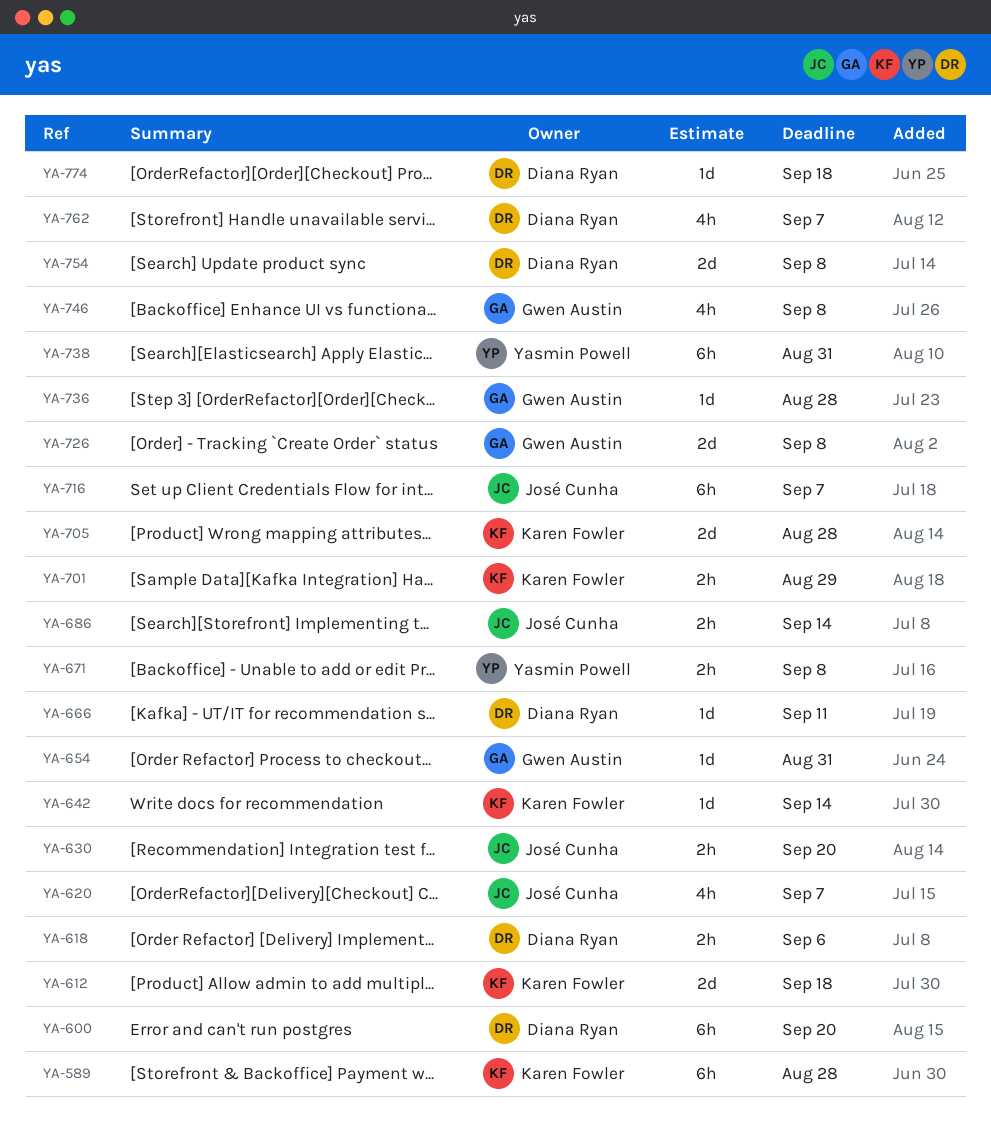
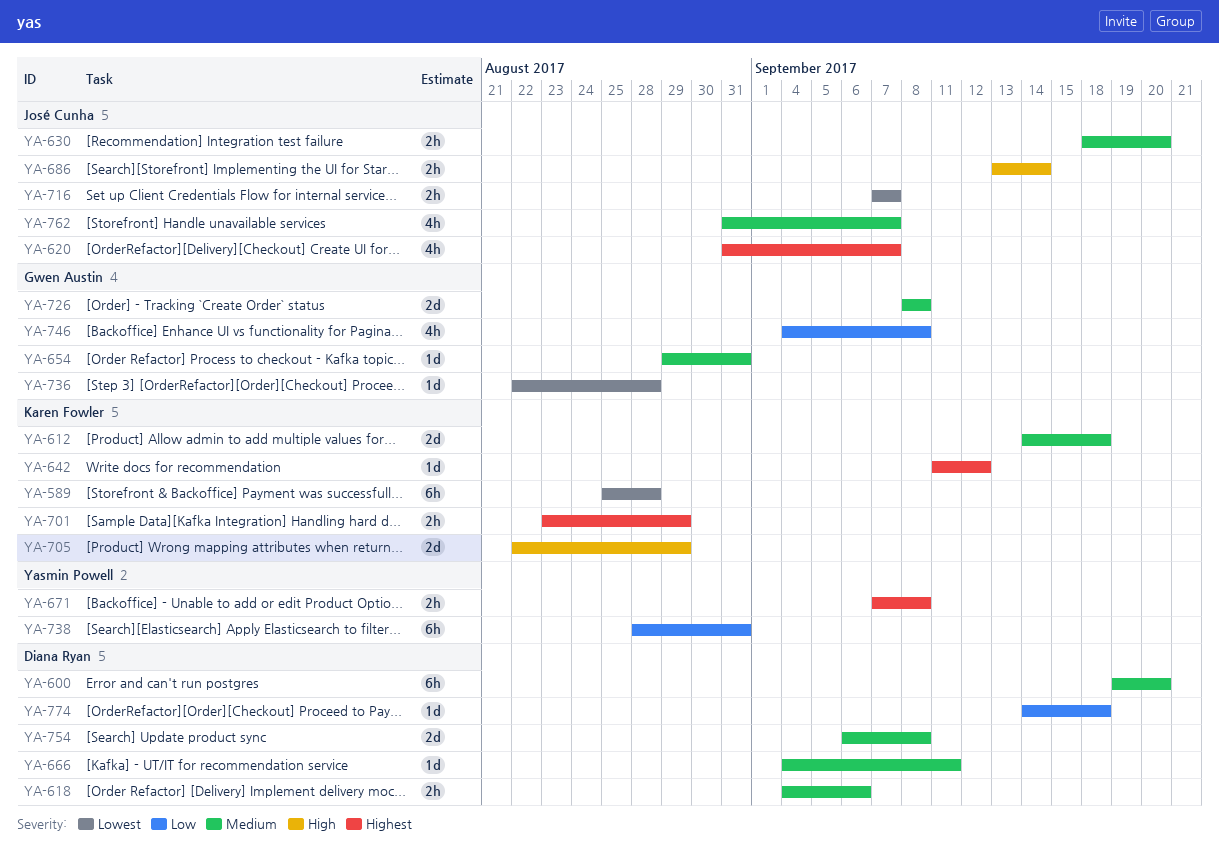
YA-642, due: Sep 14 -> Sep 12
YA-705, due: Aug 28 -> Aug 29
YA-716, estimate: 6h -> 2h
YA-762, owner: Diana Ryan -> José Cunha

